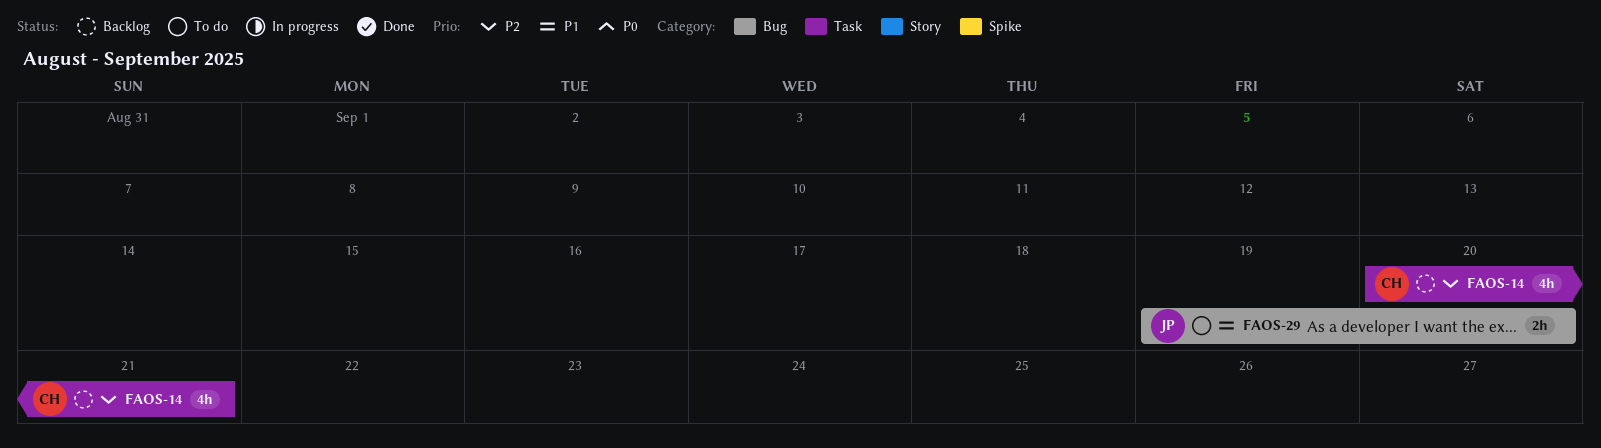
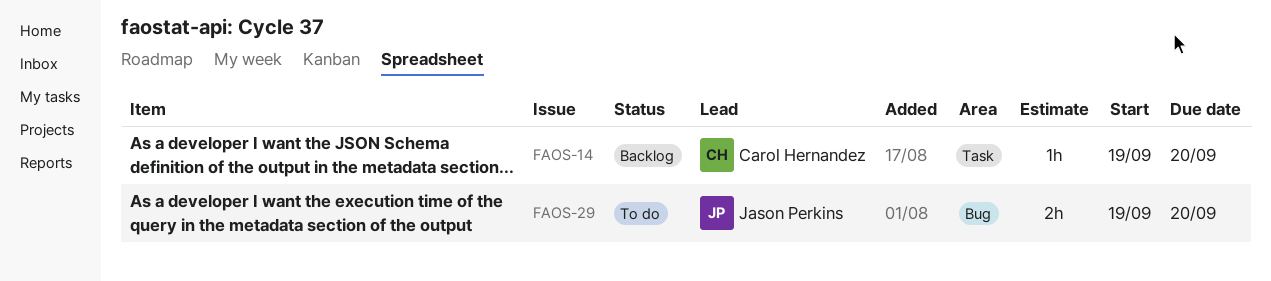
FAOS-14, estimate: 4h -> 1h
FAOS-14, start: Sep 20 -> Sep 19
FAOS-14, due: Sep 21 -> Sep 20

